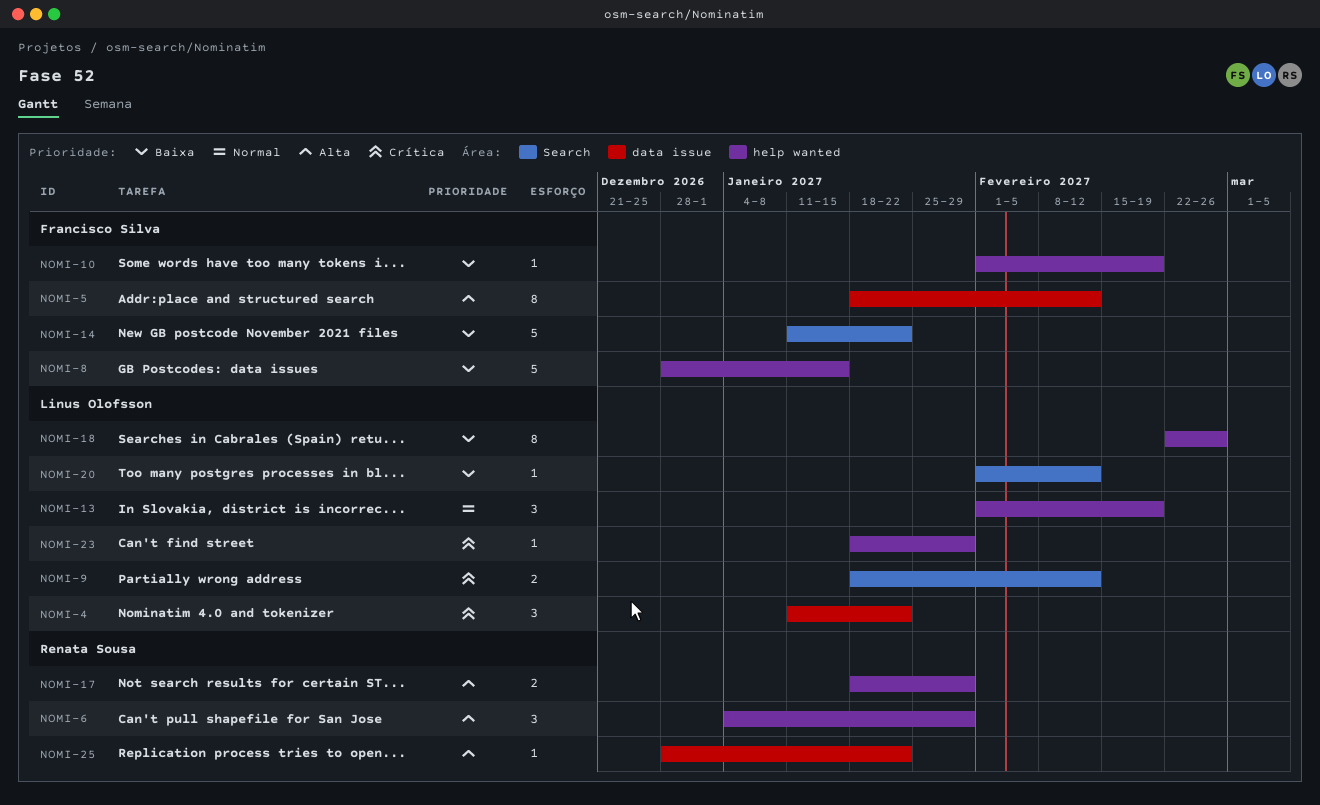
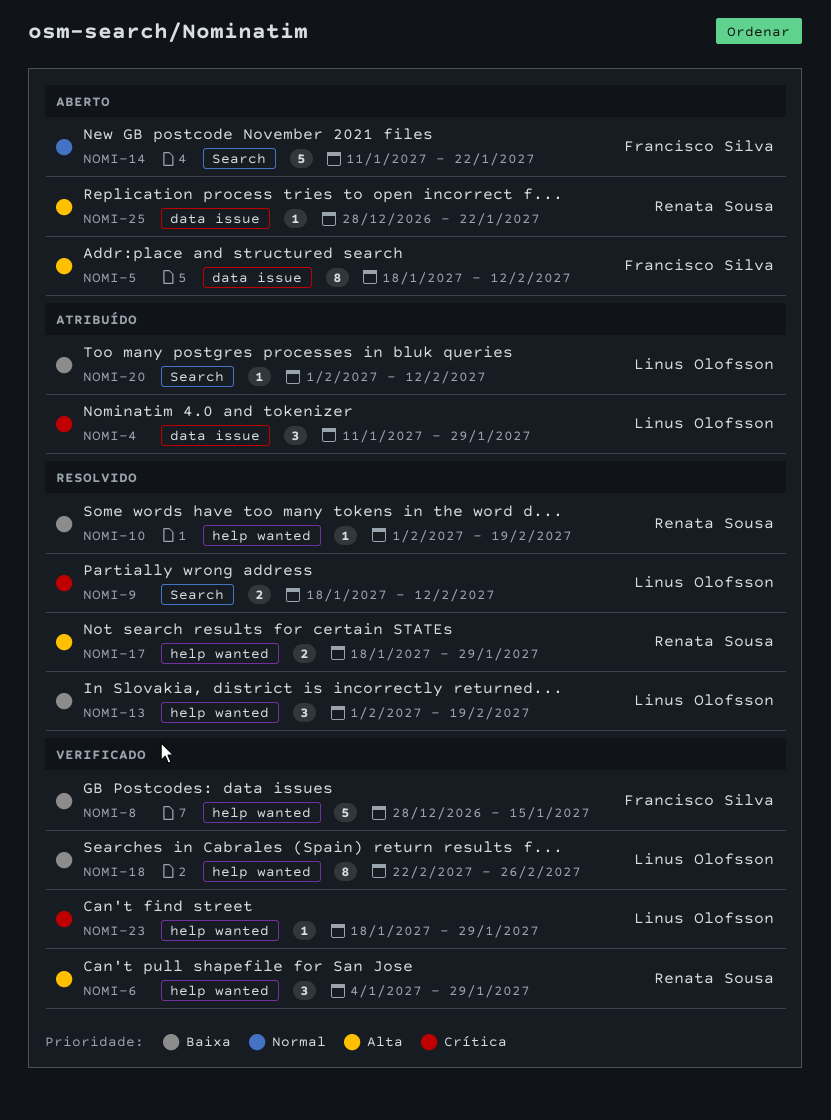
NOMI-4, due: Jan 22 -> Jan 29
NOMI-10, owner: Francisco Silva -> Renata Sousa
NOMI-13, priority: Normal -> Baixa
NOMI-14, priority: Baixa -> Normal

